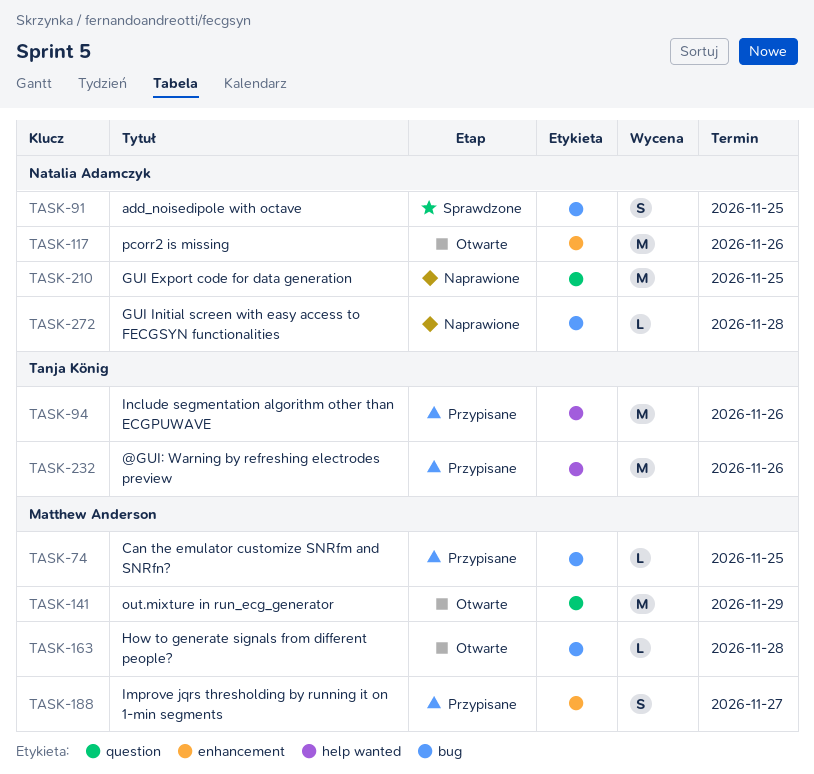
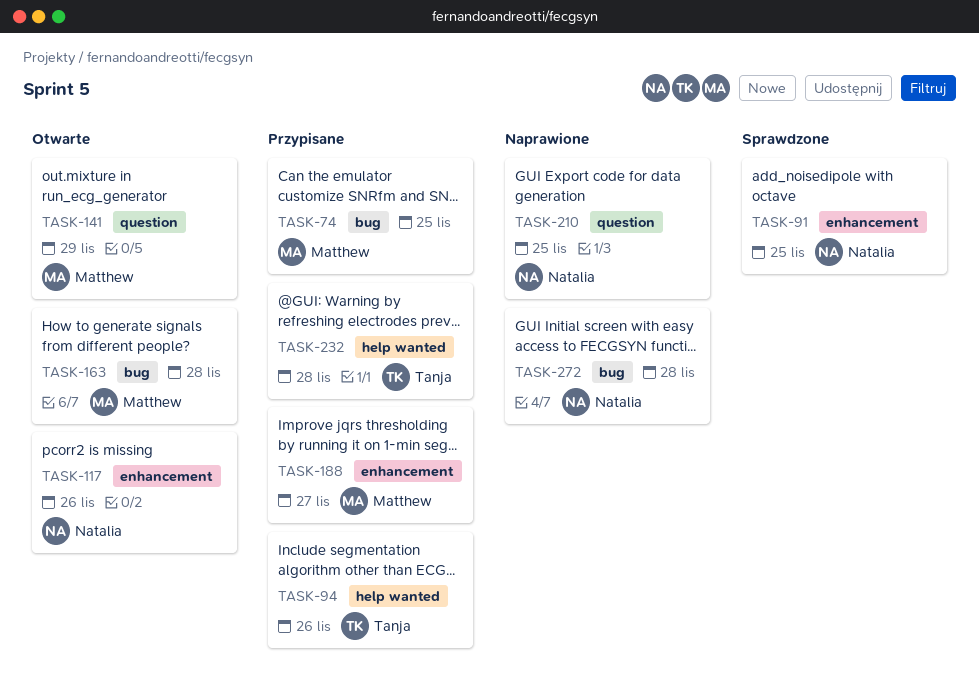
TASK-91, label: bug -> enhancement
TASK-232, due: Nov 26 -> Nov 28

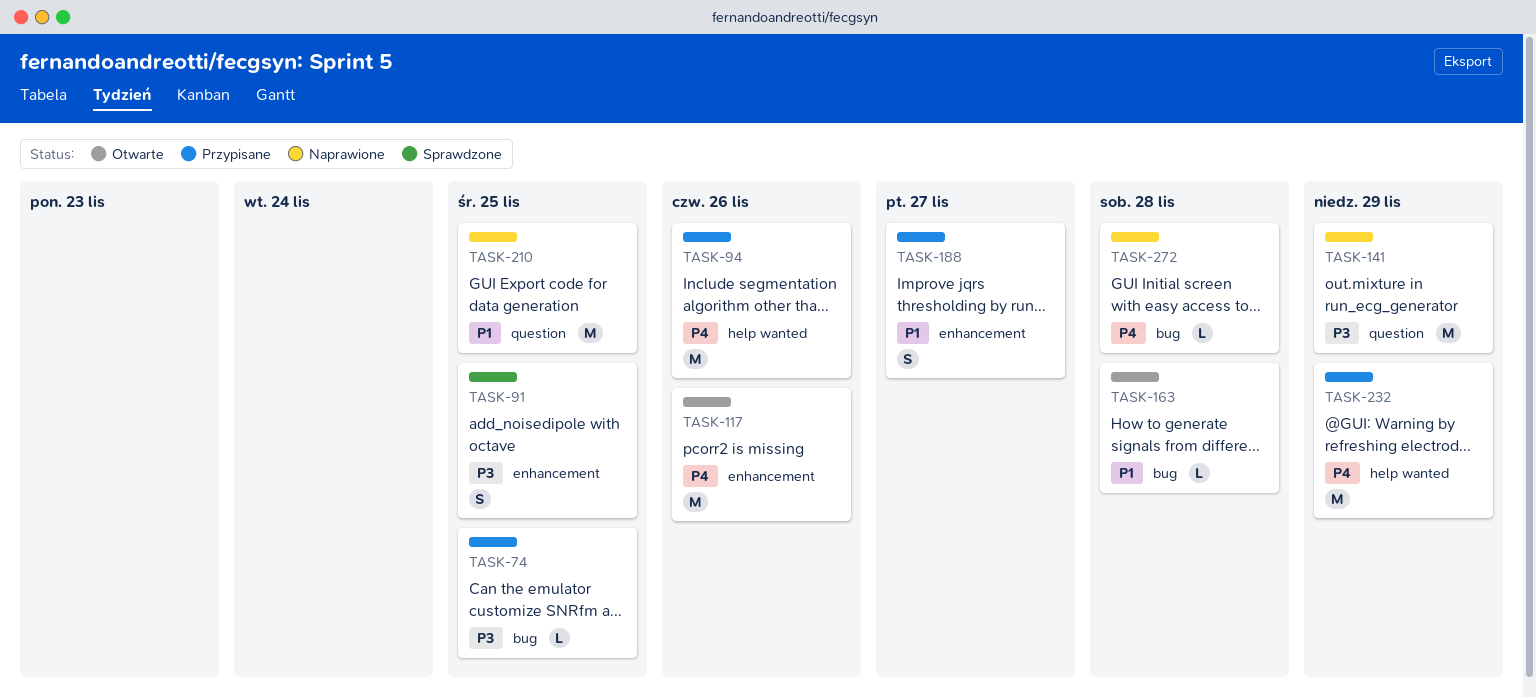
TASK-141, status: Otwarte -> Naprawione
TASK-232, due: Nov 28 -> Nov 29

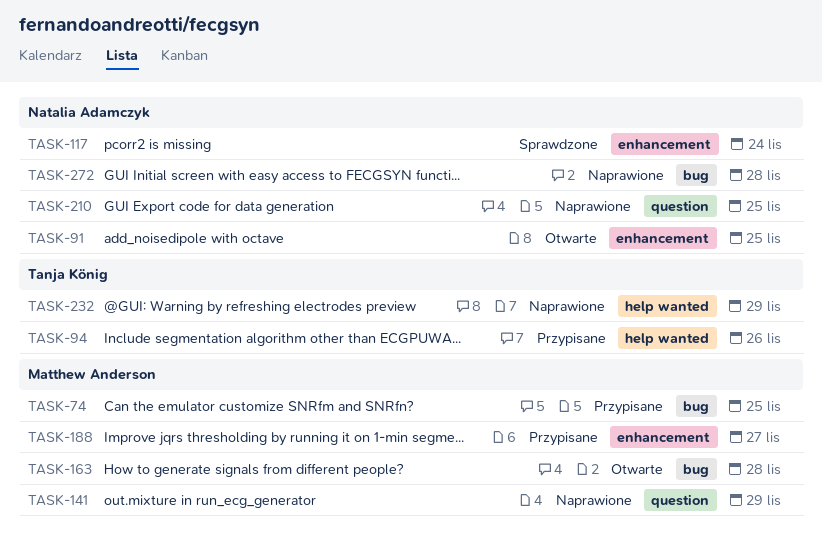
TASK-91, status: Sprawdzone -> Otwarte
TASK-117, status: Otwarte -> Sprawdzone
TASK-117, due: Nov 26 -> Nov 24
TASK-232, status: Przypisane -> Naprawione

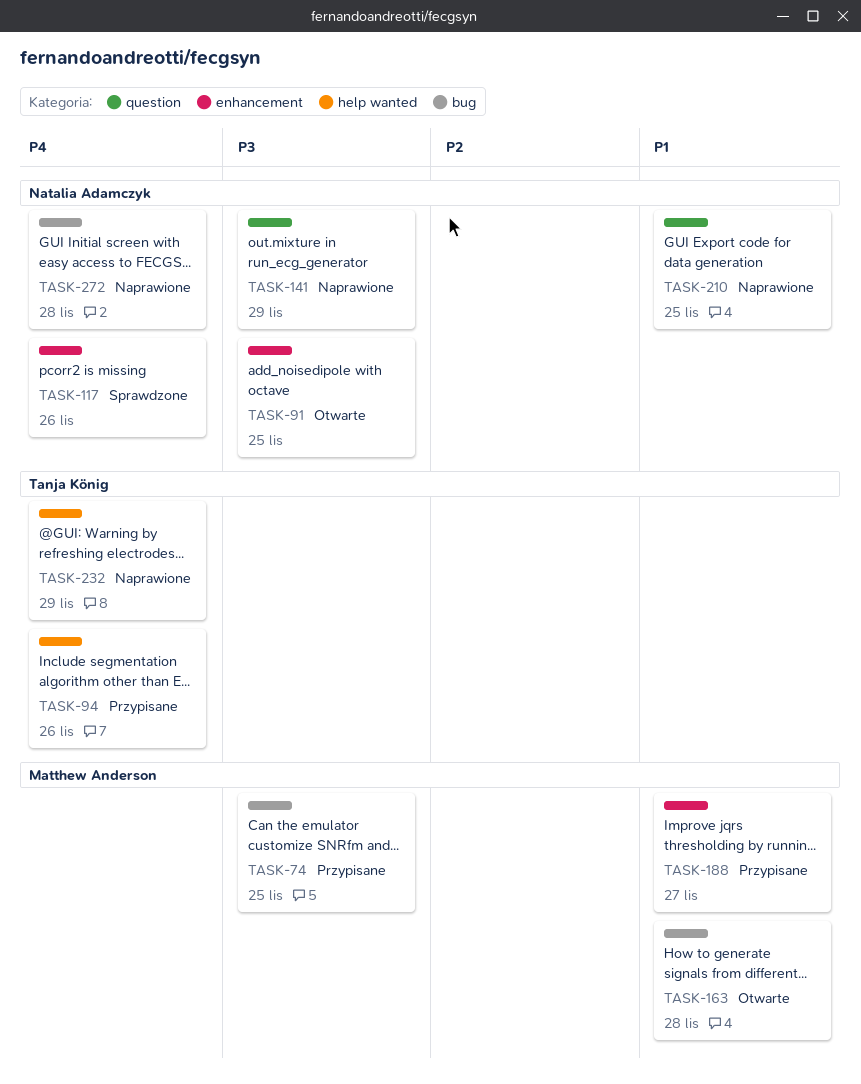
TASK-117, due: Nov 24 -> Nov 26
TASK-141, owner: Matthew Anderson -> Natalia Adamczyk

